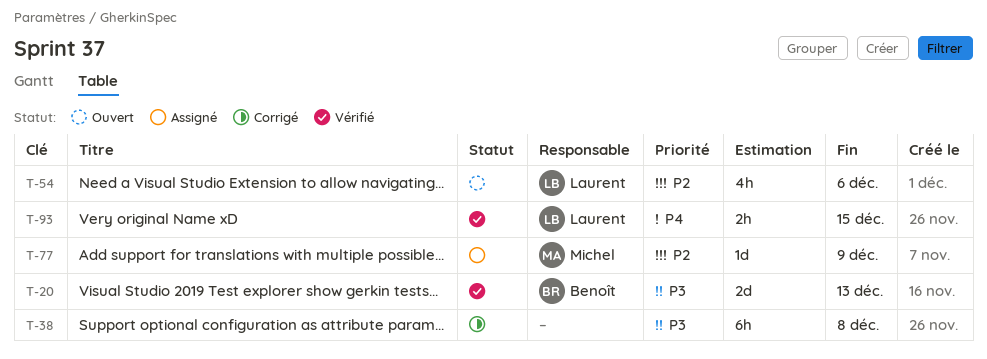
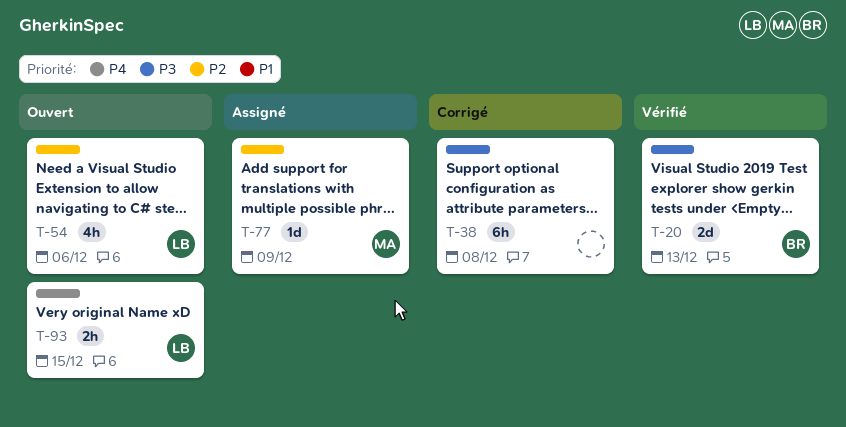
T-93, status: Vérifié -> Ouvert

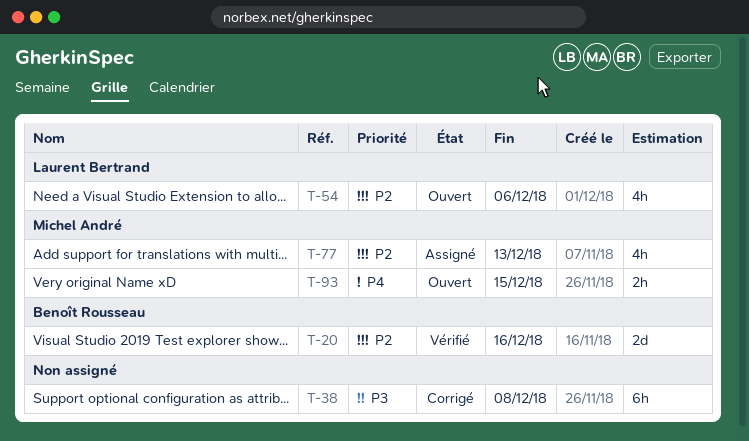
T-20, priority: P3 -> P2
T-20, due: Dec 13 -> Dec 16
T-77, estimate: 1d -> 4h
T-77, due: Dec 9 -> Dec 13
T-93, owner: Laurent Bertrand -> Michel André

